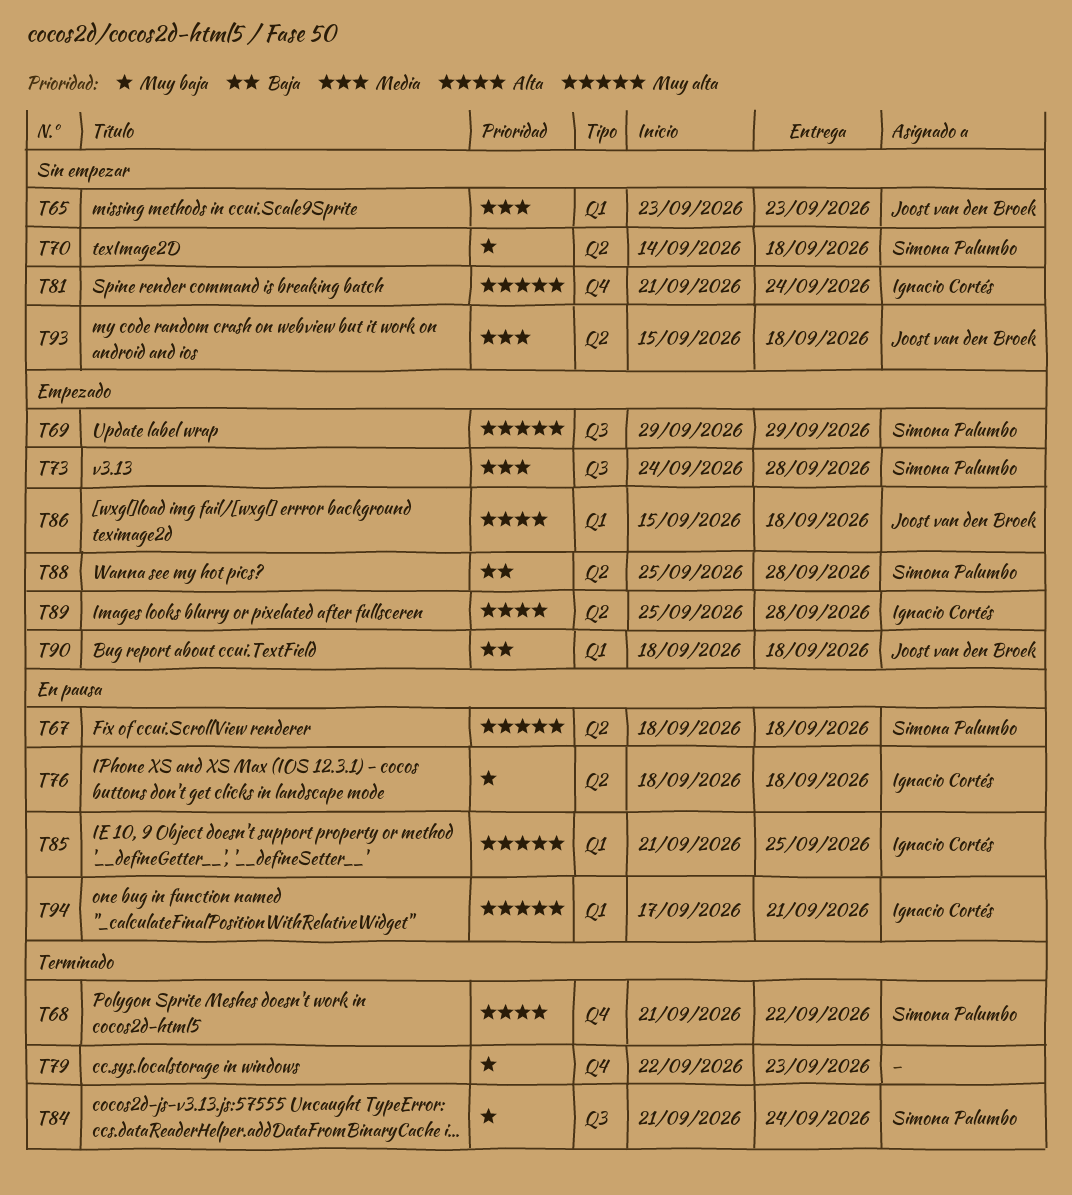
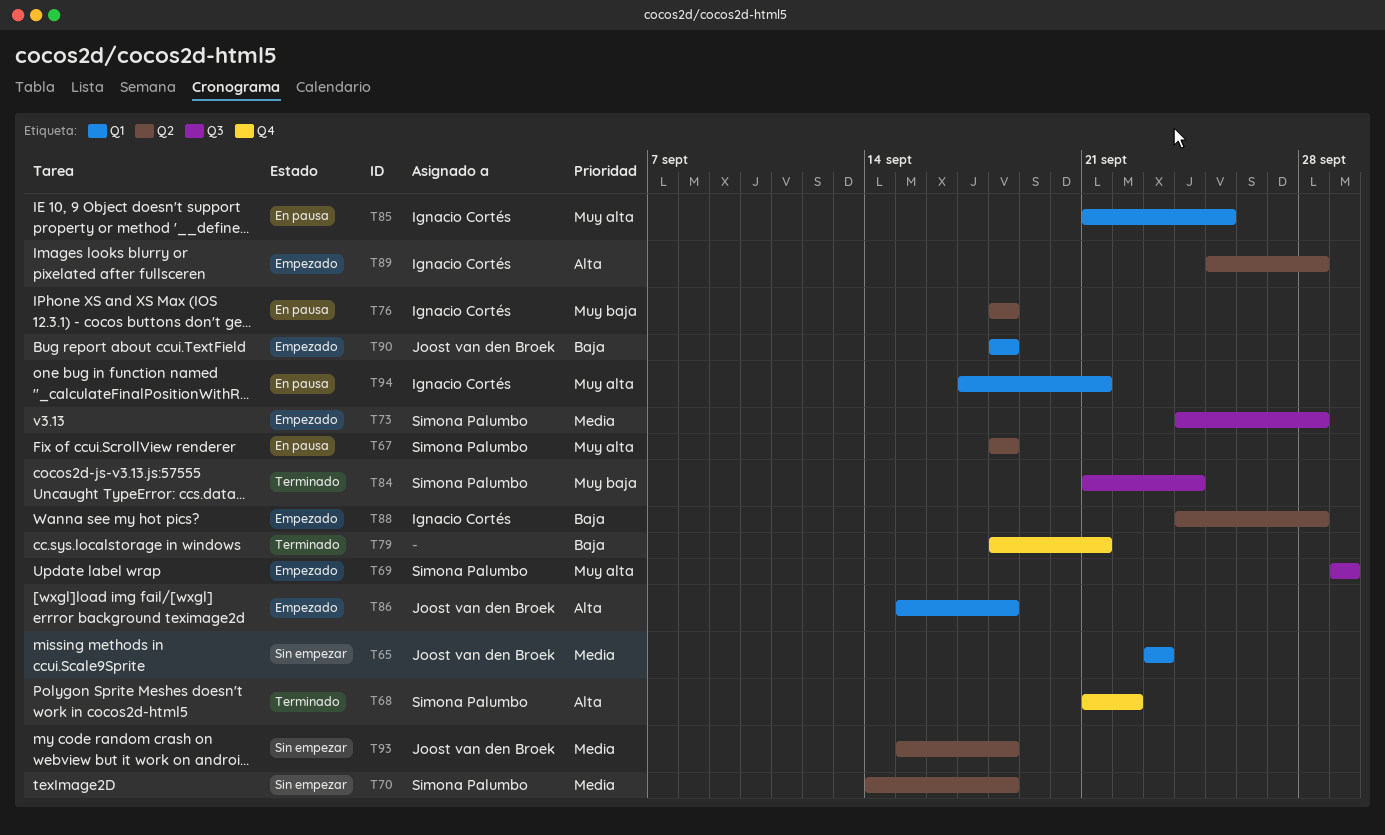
T70, priority: Muy baja -> Media
T79, priority: Muy baja -> Baja
T79, start: Sep 22 -> Sep 18
T79, due: Sep 23 -> Sep 21
T81: present -> none
T88, owner: Simona Palumbo -> Ignacio Cortés
T88, start: Sep 25 -> Sep 24

